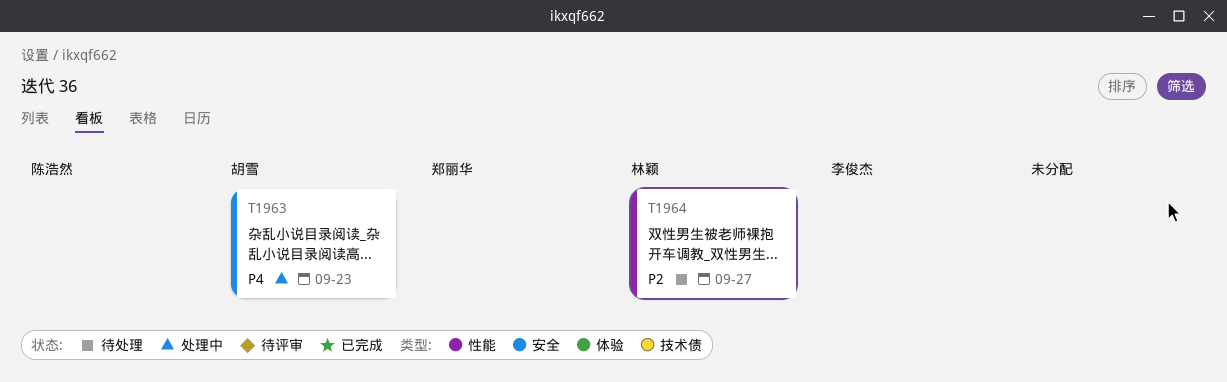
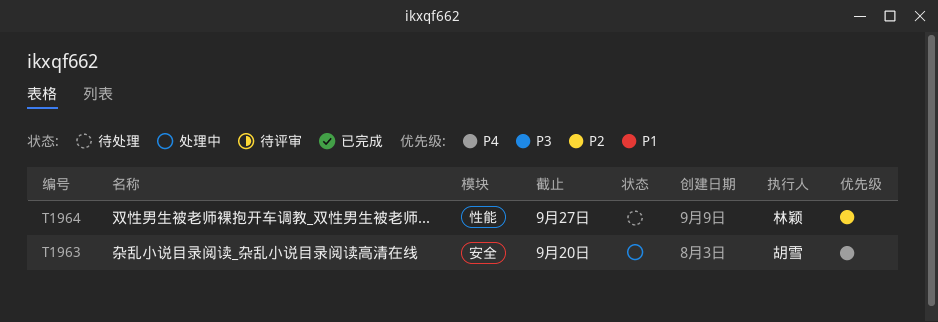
T1963, due: Sep 23 -> Sep 20

